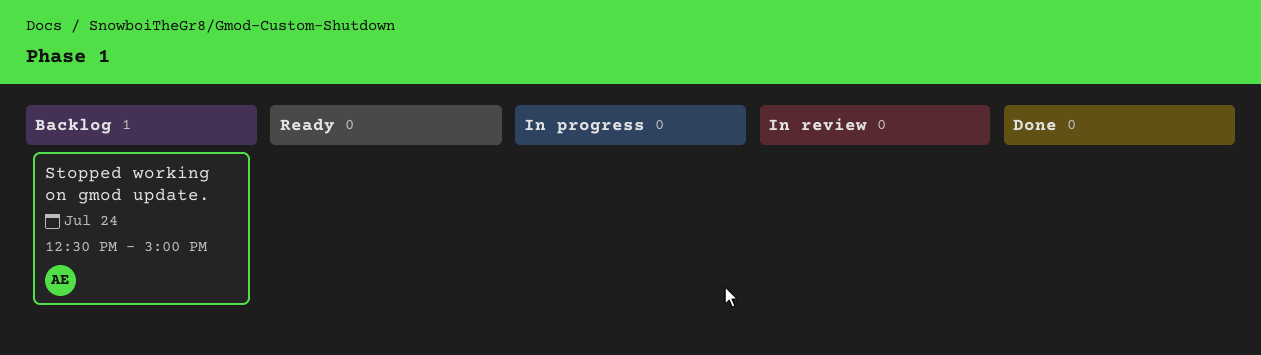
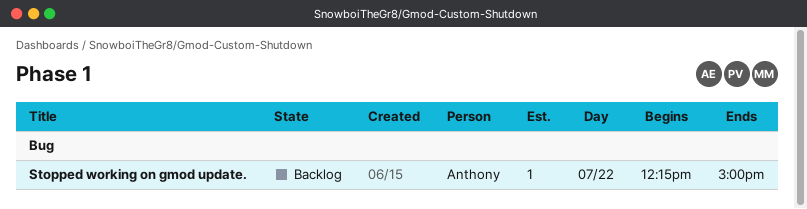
Stopped working on gmod update., day: Jul 24 -> Jul 22
Stopped working on gmod update., begins: 12:30 -> 12:15

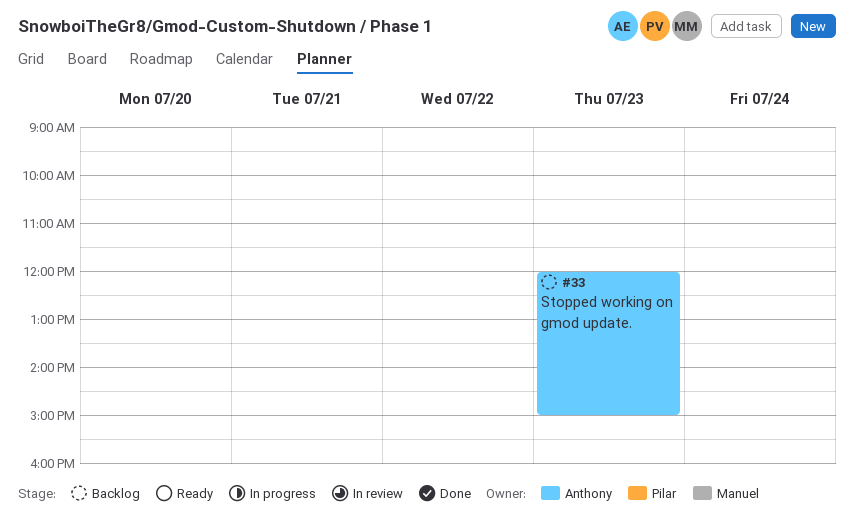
Stopped working on gmod update., day: Jul 22 -> Jul 23
Stopped working on gmod update., begins: 12:15 -> 12:00

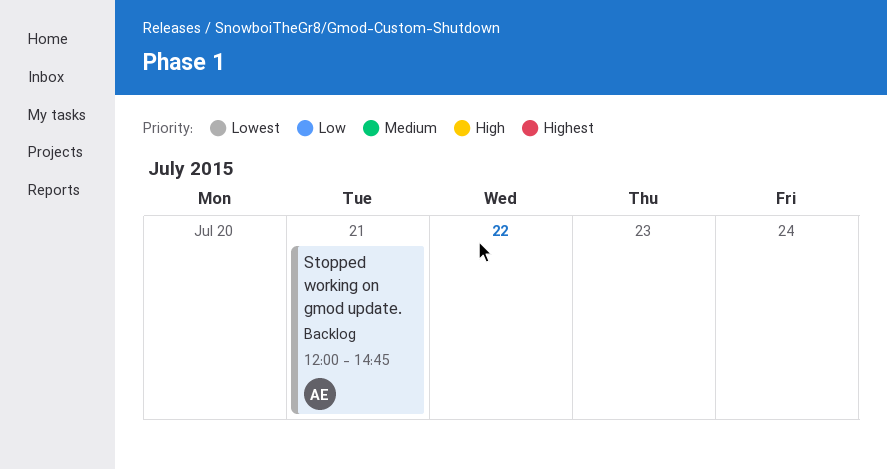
Stopped working on gmod update., day: Jul 23 -> Jul 21
Stopped working on gmod update., ends: 15:00 -> 14:45

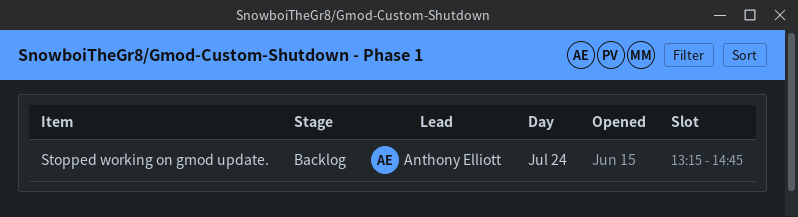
Stopped working on gmod update., day: Jul 21 -> Jul 24
Stopped working on gmod update., begins: 12:00 -> 13:15

